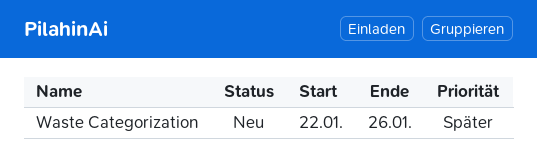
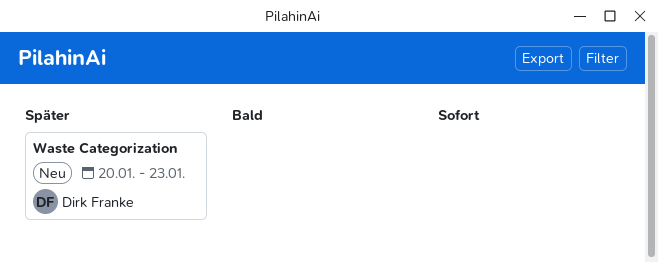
Waste Categorization, start: Jan 22 -> Jan 20
Waste Categorization, due: Jan 26 -> Jan 23

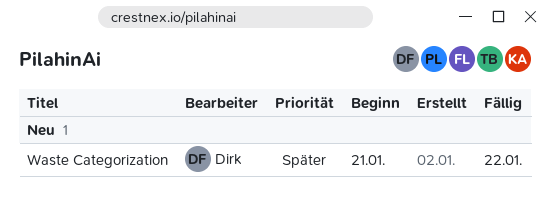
Waste Categorization, start: Jan 20 -> Jan 21
Waste Categorization, due: Jan 23 -> Jan 22

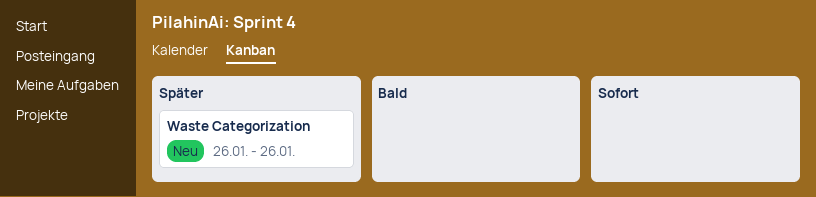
Waste Categorization, start: Jan 21 -> Jan 26
Waste Categorization, due: Jan 22 -> Jan 26

